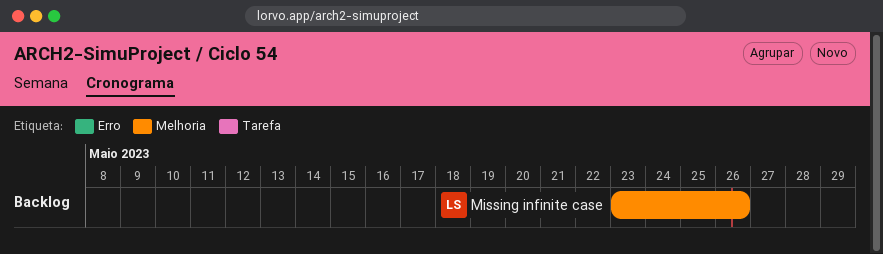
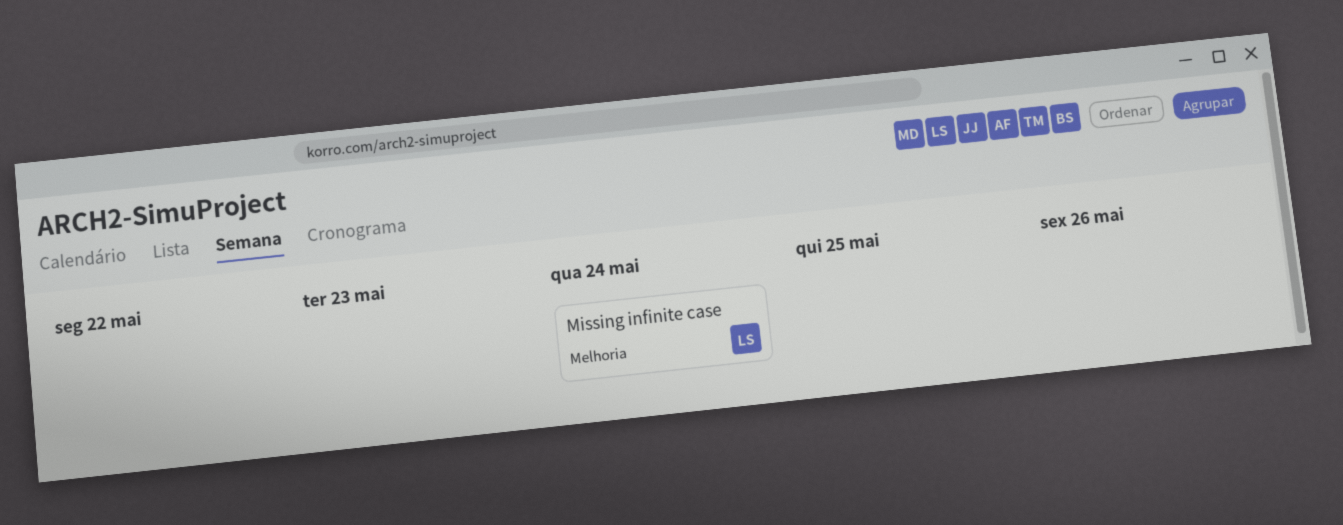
Missing infinite case, due: May 26 -> May 24

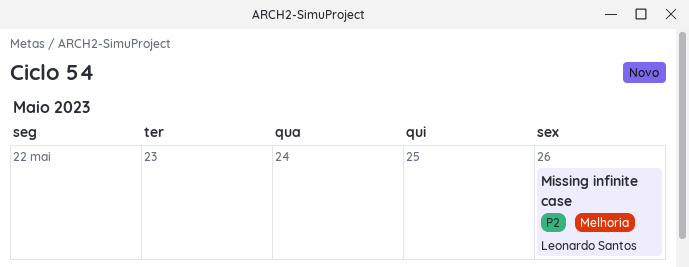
Missing infinite case, due: May 24 -> May 26

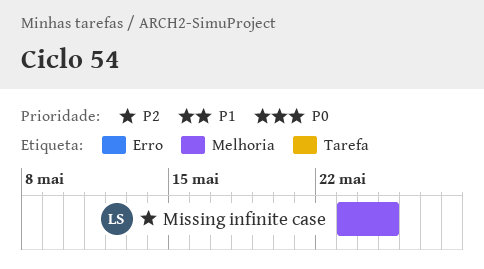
Missing infinite case, due: May 26 -> May 25

